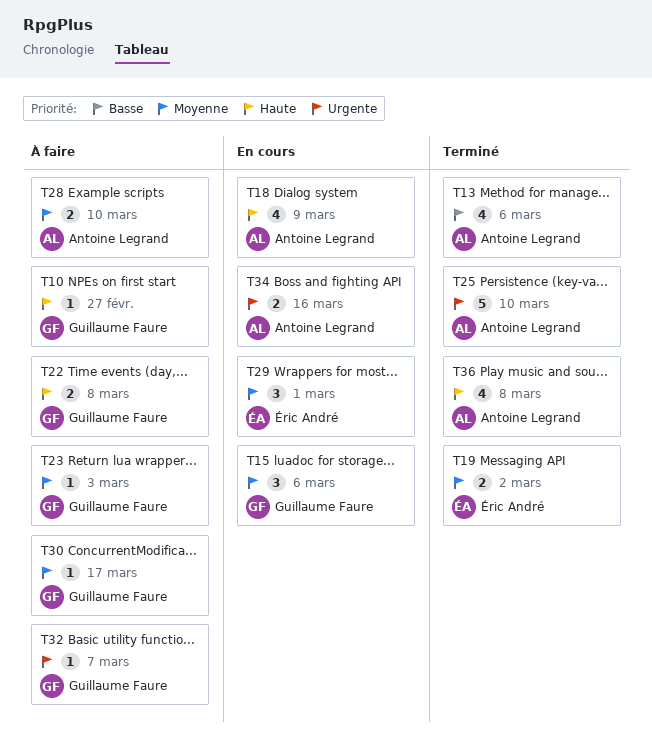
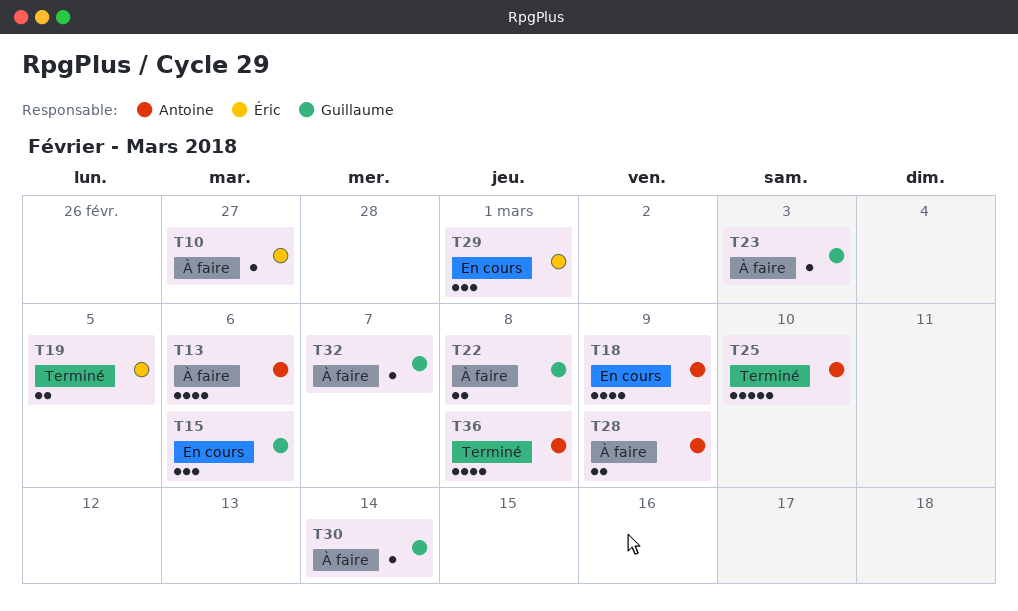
T10, owner: Guillaume Faure -> Éric André
T13, status: Terminé -> À faire
T19, due: Mar 2 -> Mar 5
T28, due: Mar 10 -> Mar 9
T30, due: Mar 17 -> Mar 14
T34: present -> none

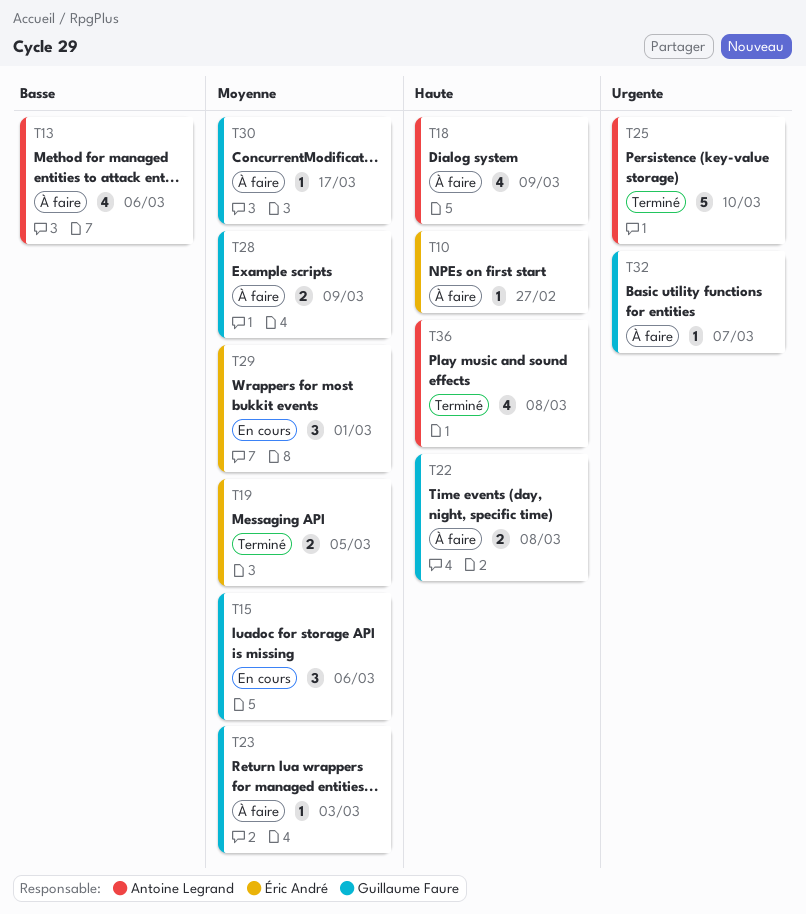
T18, status: En cours -> À faire
T28, owner: Antoine Legrand -> Guillaume Faure
T30, due: Mar 14 -> Mar 17

